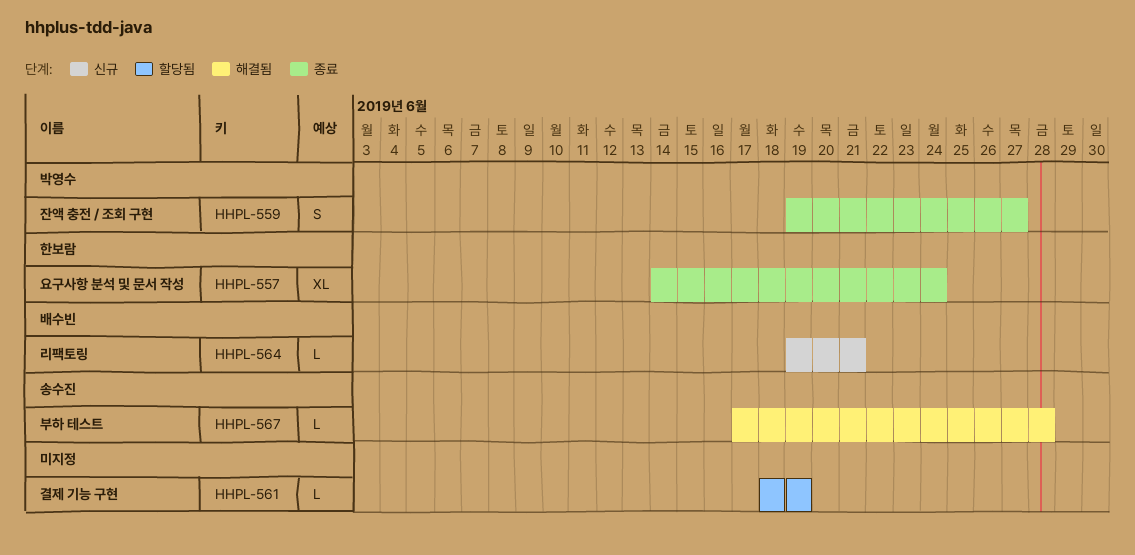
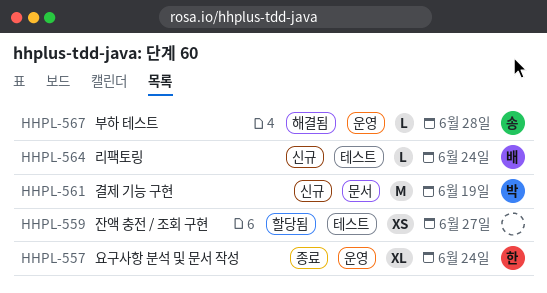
HHPL-559, status: 종료 -> 할당됨
HHPL-559, owner: 박영수 -> none
HHPL-559, estimate: S -> XS
HHPL-561, status: 할당됨 -> 신규
HHPL-561, owner: none -> 박영수
HHPL-561, estimate: L -> M
HHPL-564, due: Jun 21 -> Jun 24

